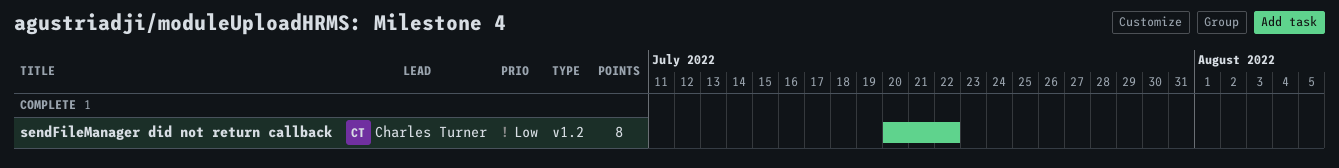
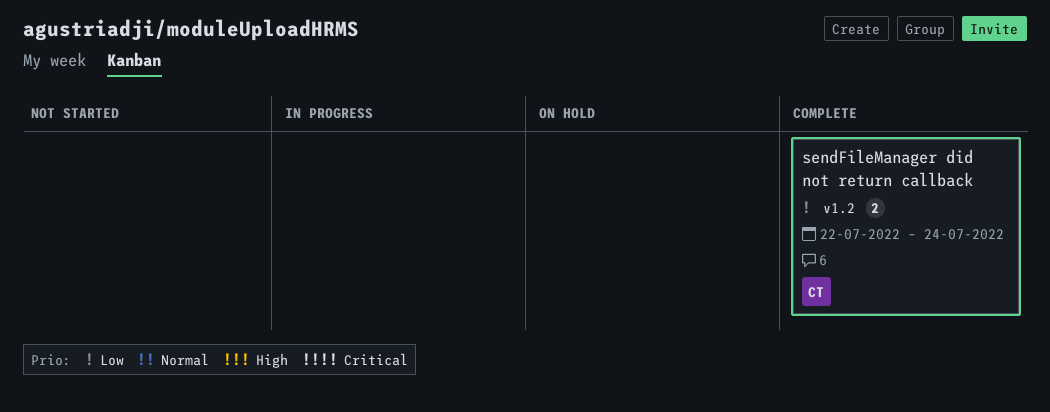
sendFileManager did not return callback, estimate: 8 -> 2
sendFileManager did not return callback, start: Jul 20 -> Jul 22
sendFileManager did not return callback, due: Jul 22 -> Jul 24

